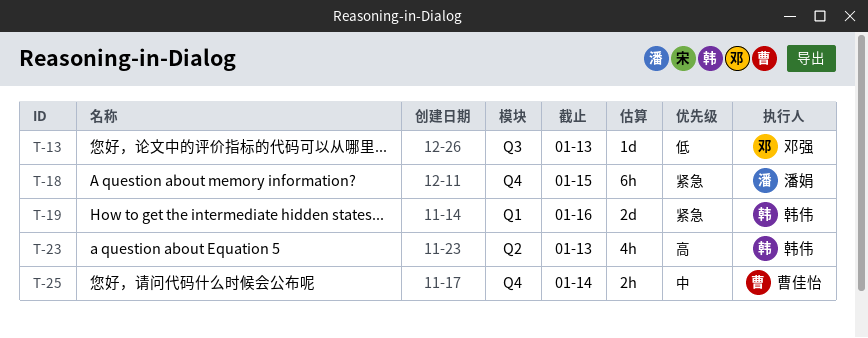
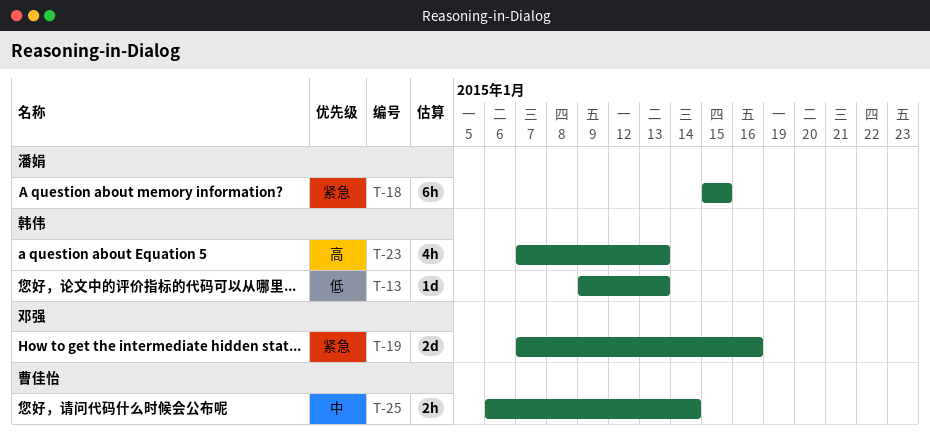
T-13, owner: 邓强 -> 韩伟
T-19, owner: 韩伟 -> 邓强

